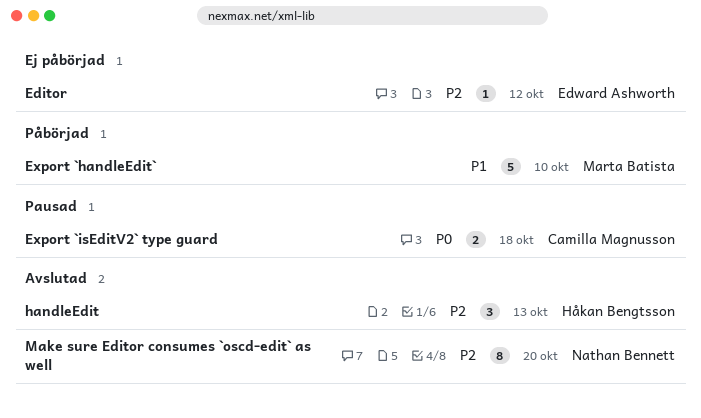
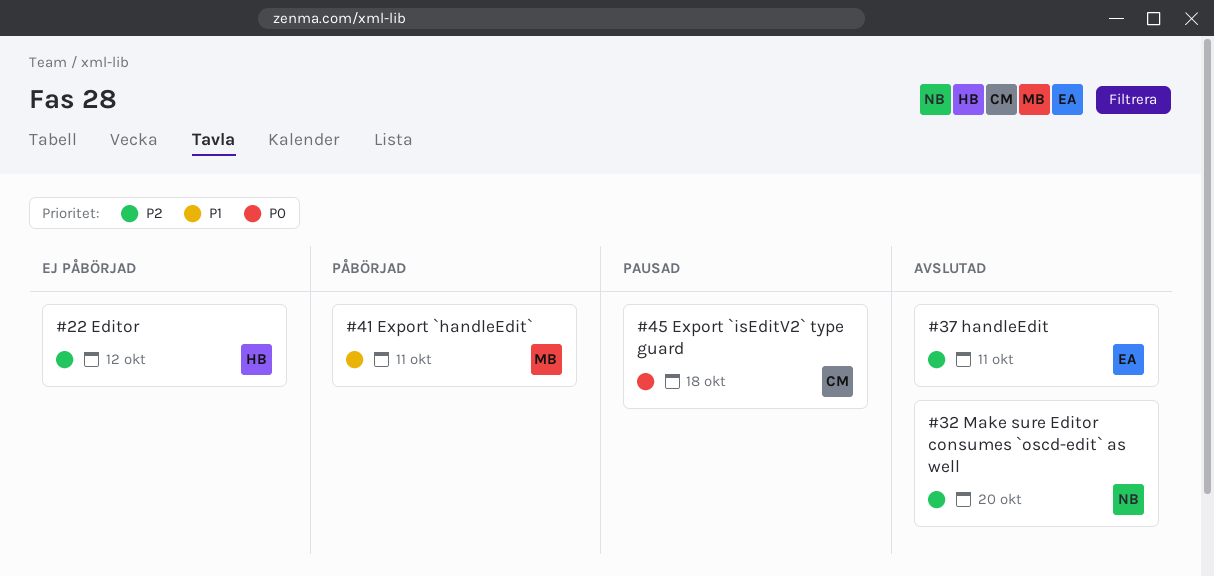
Editor, owner: Edward Ashworth -> Håkan Bengtsson
Export `handleEdit`, due: Oct 10 -> Oct 11
handleEdit, owner: Håkan Bengtsson -> Edward Ashworth
handleEdit, due: Oct 13 -> Oct 11

